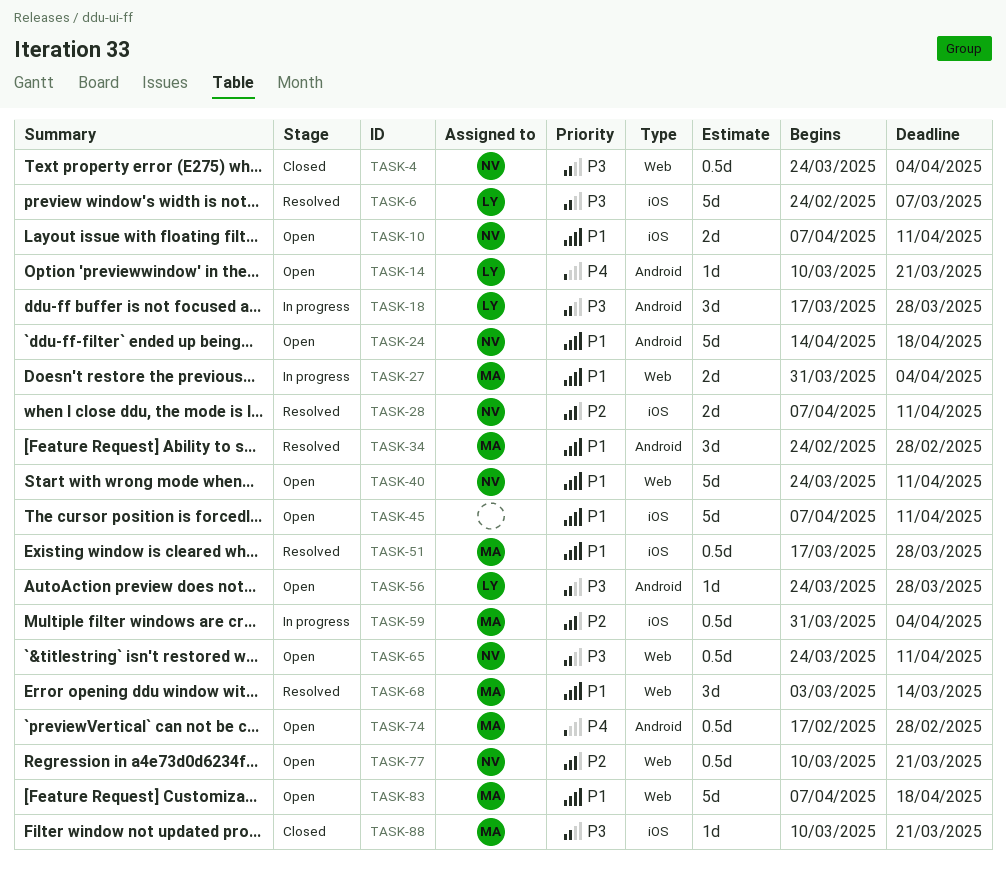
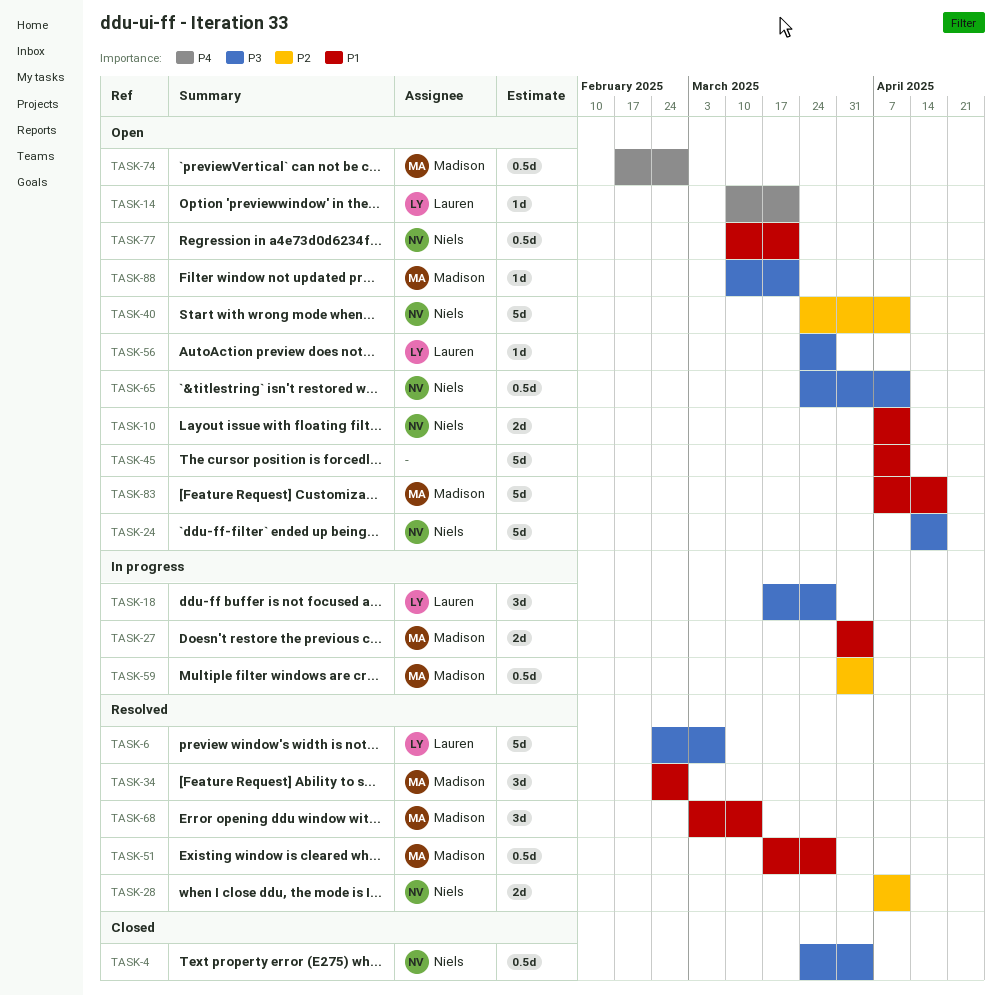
TASK-24, priority: P1 -> P3
TASK-40, priority: P1 -> P2
TASK-77, priority: P2 -> P1
TASK-88, status: Closed -> Open

